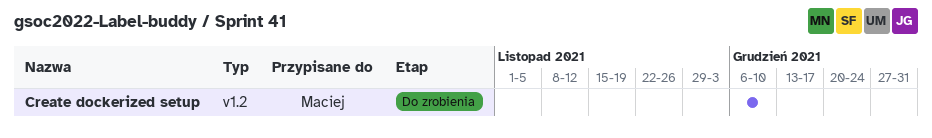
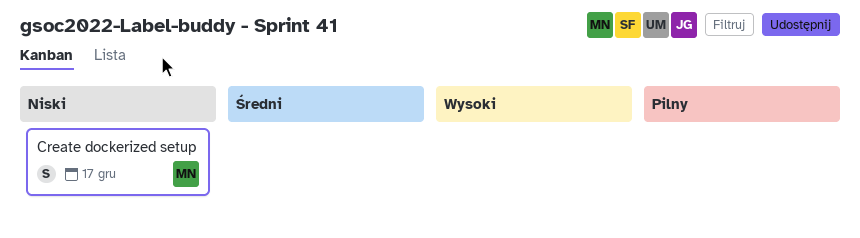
Create dockerized setup, due: Dec 10 -> Dec 17

